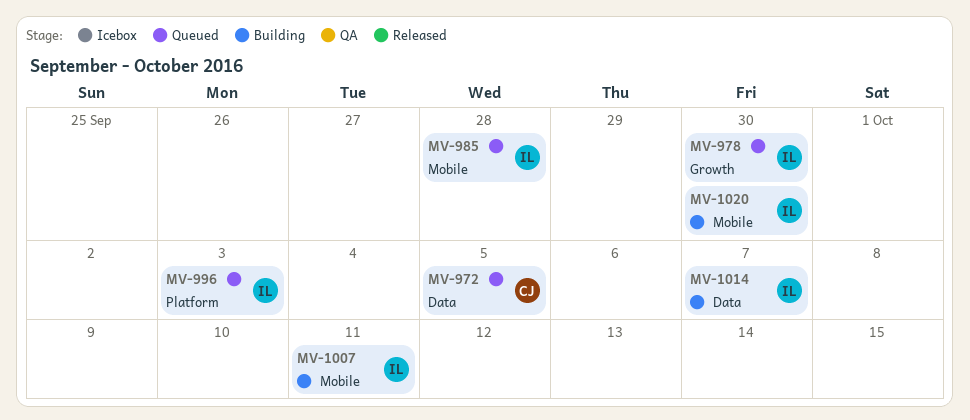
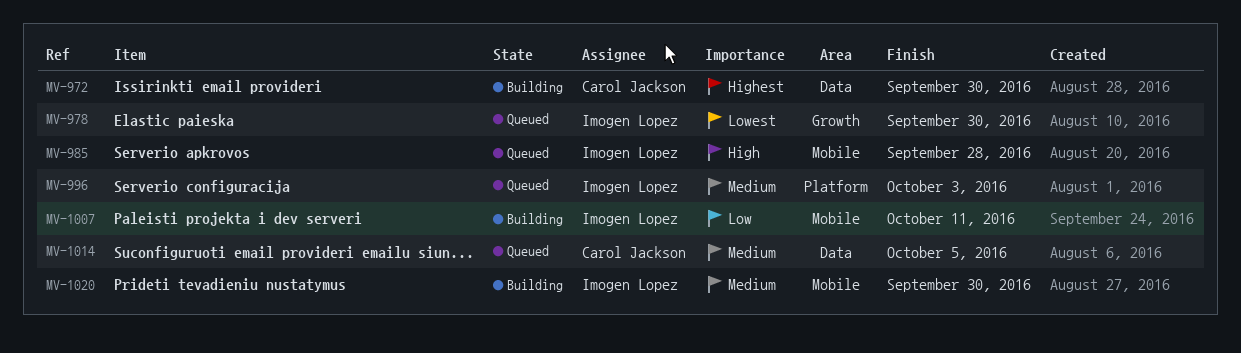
MV-972, status: Queued -> Building
MV-972, due: Oct 5 -> Sep 30
MV-1014, status: Building -> Queued
MV-1014, owner: Imogen Lopez -> Carol Jackson
MV-1014, due: Oct 7 -> Oct 5

